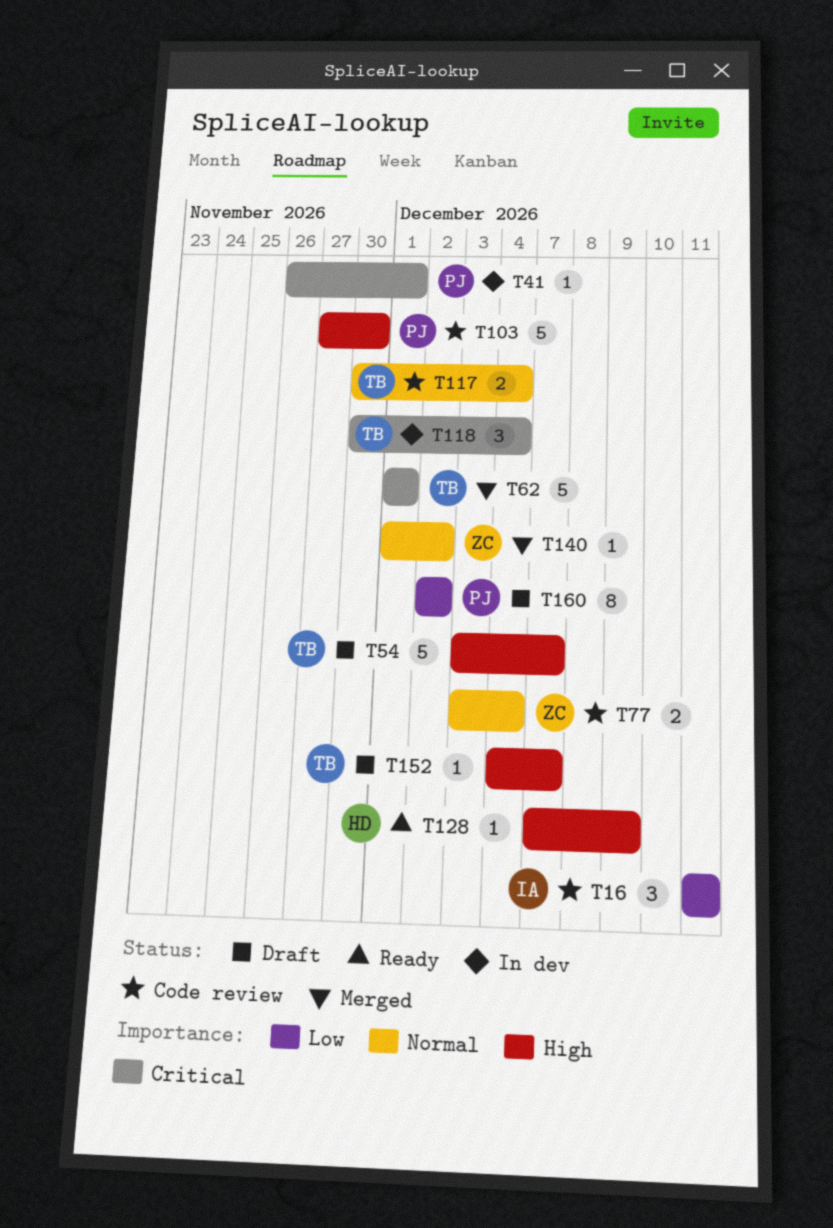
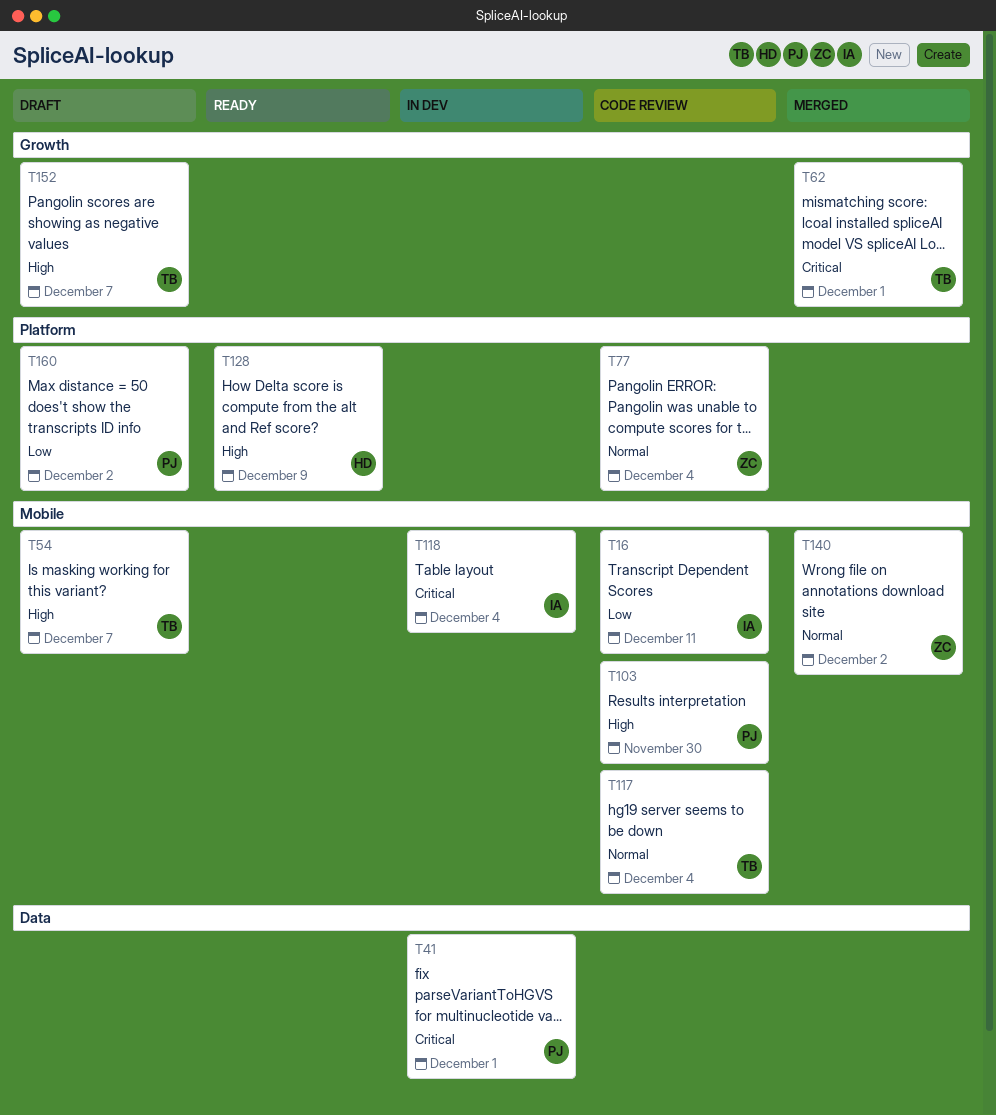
T118, owner: TB -> IA

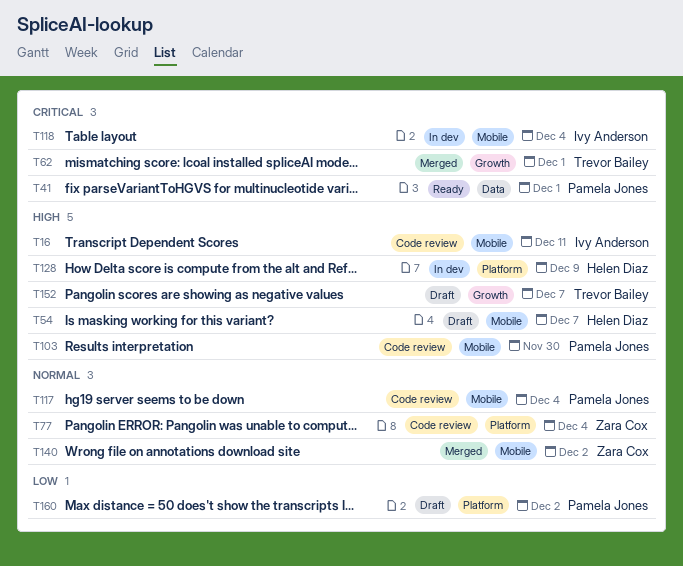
T16, priority: Low -> High
T41, status: In dev -> Ready
T54, owner: Trevor Bailey -> Helen Diaz
T117, owner: Trevor Bailey -> Pamela Jones
T128, status: Ready -> In dev

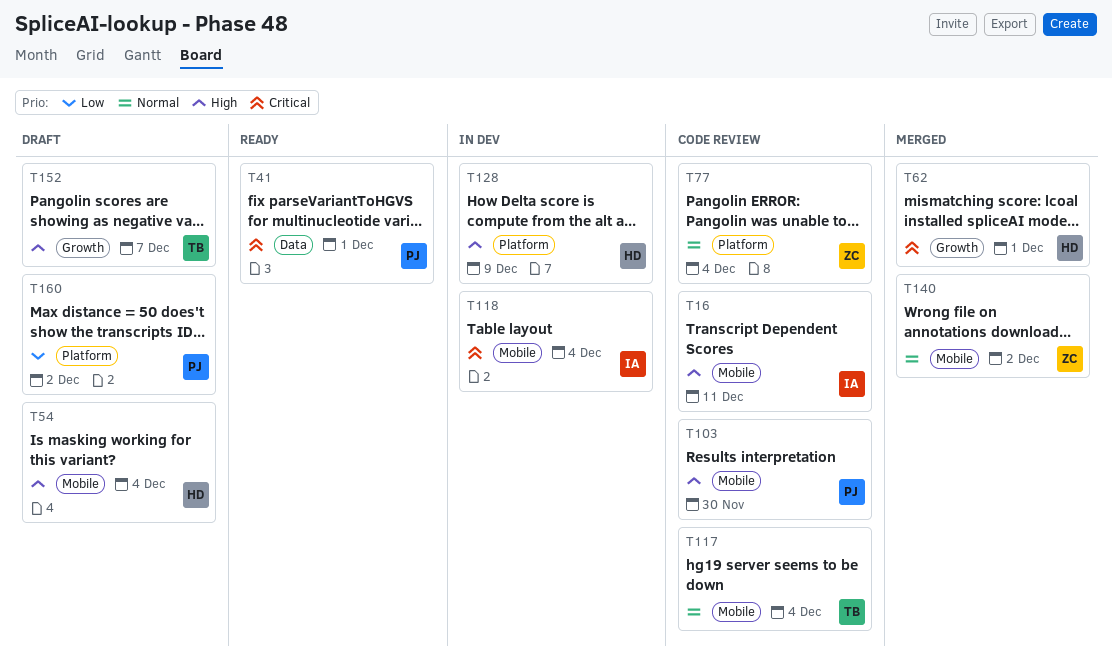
T54, due: Dec 7 -> Dec 4
T62, owner: Trevor Bailey -> Helen Diaz
T117, owner: Pamela Jones -> Trevor Bailey

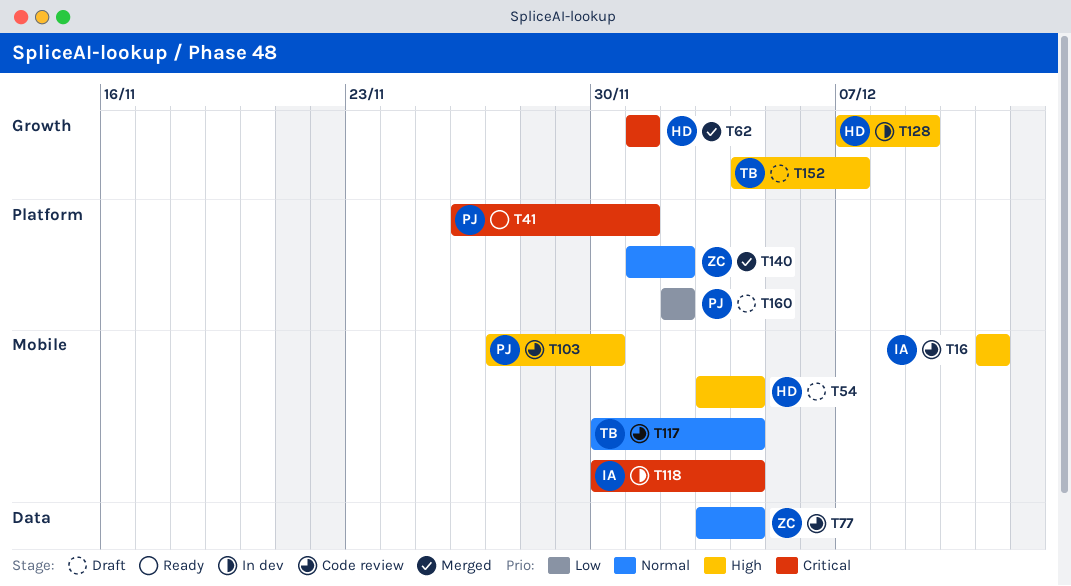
T41, label: Data -> Platform
T77, label: Platform -> Data
T128, label: Platform -> Growth
T140, label: Mobile -> Platform

